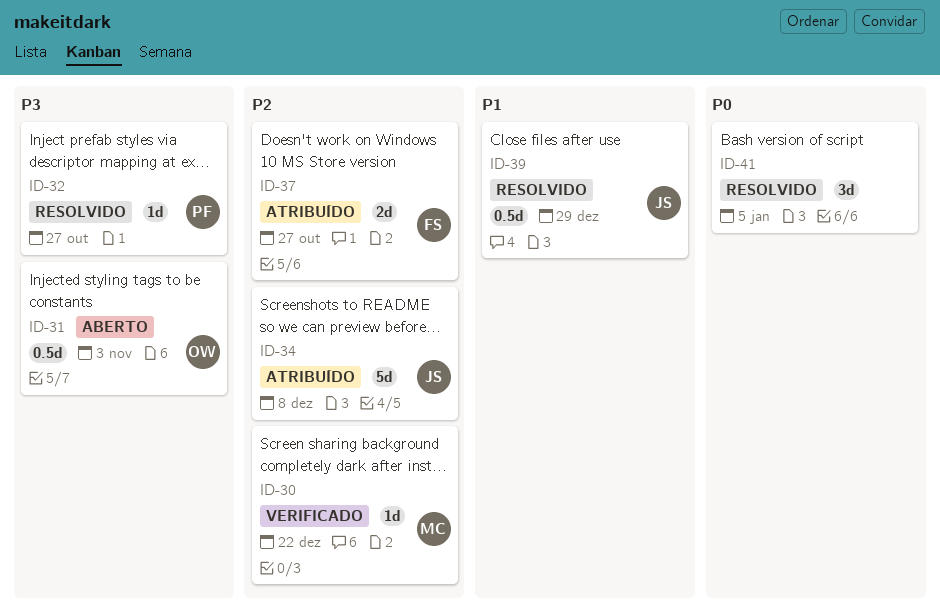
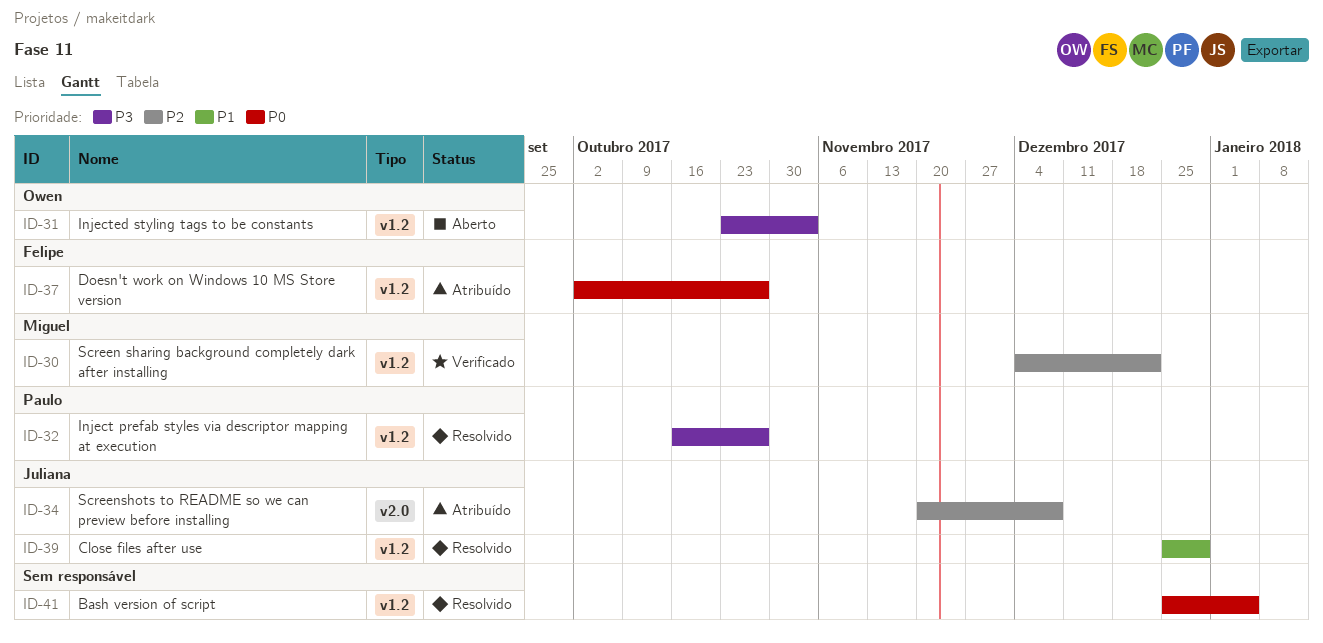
ID-37, priority: P2 -> P0

